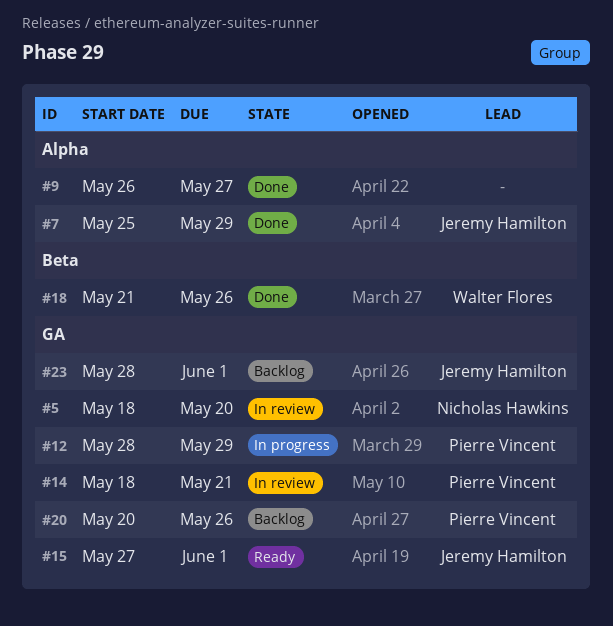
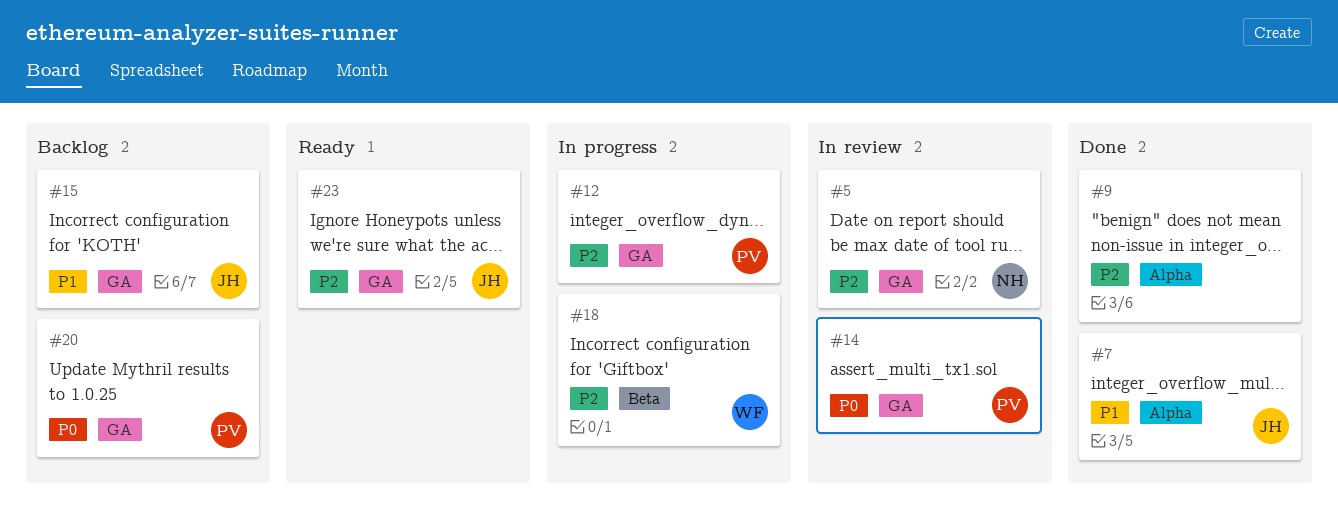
#15, status: Ready -> Backlog
#18, status: Done -> In progress
#23, status: Backlog -> Ready

